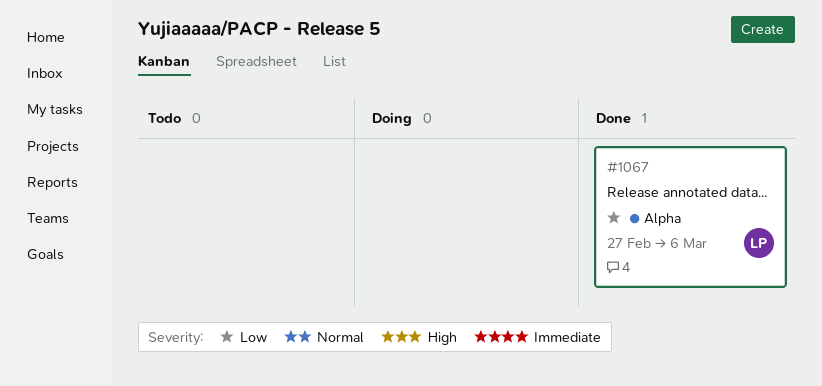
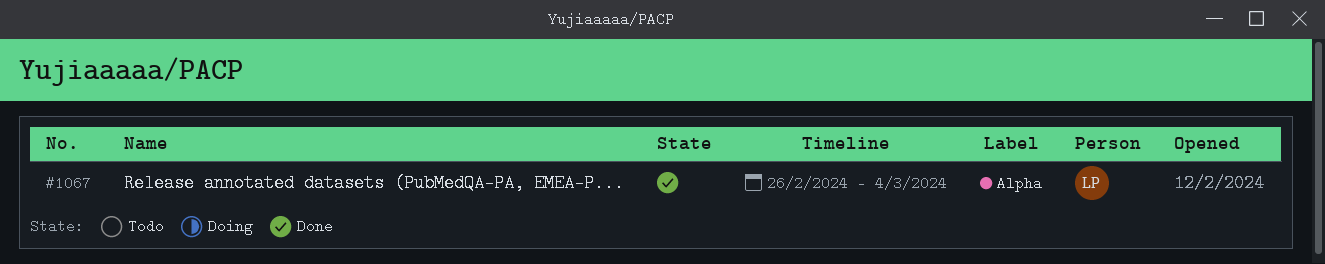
#1067, start: Feb 27 -> Feb 26
#1067, due: Mar 6 -> Mar 4

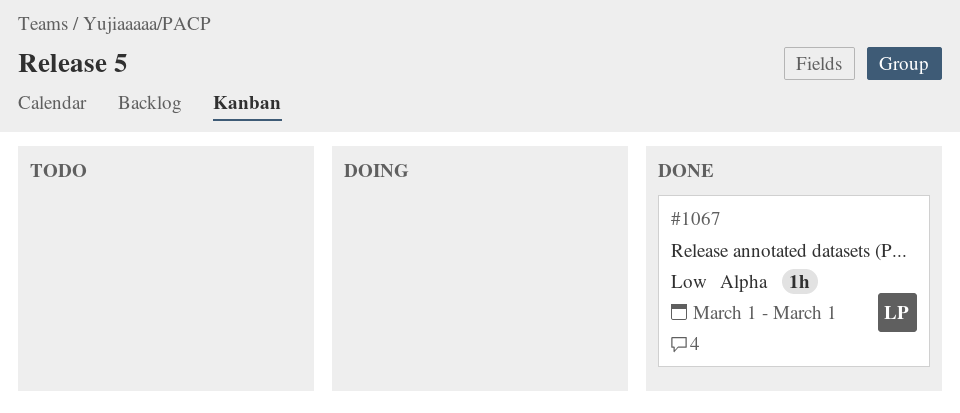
#1067, start: Feb 26 -> Mar 1
#1067, due: Mar 4 -> Mar 1

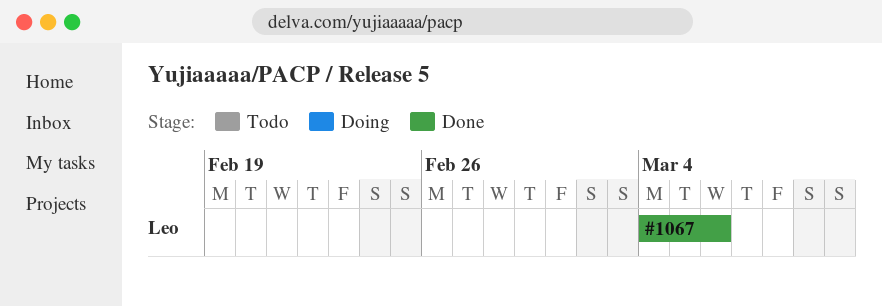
#1067, start: Mar 1 -> Mar 4
#1067, due: Mar 1 -> Mar 6

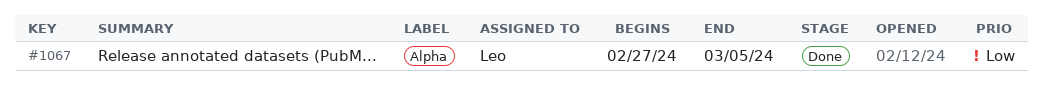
#1067, start: Mar 4 -> Feb 27
#1067, due: Mar 6 -> Mar 5

